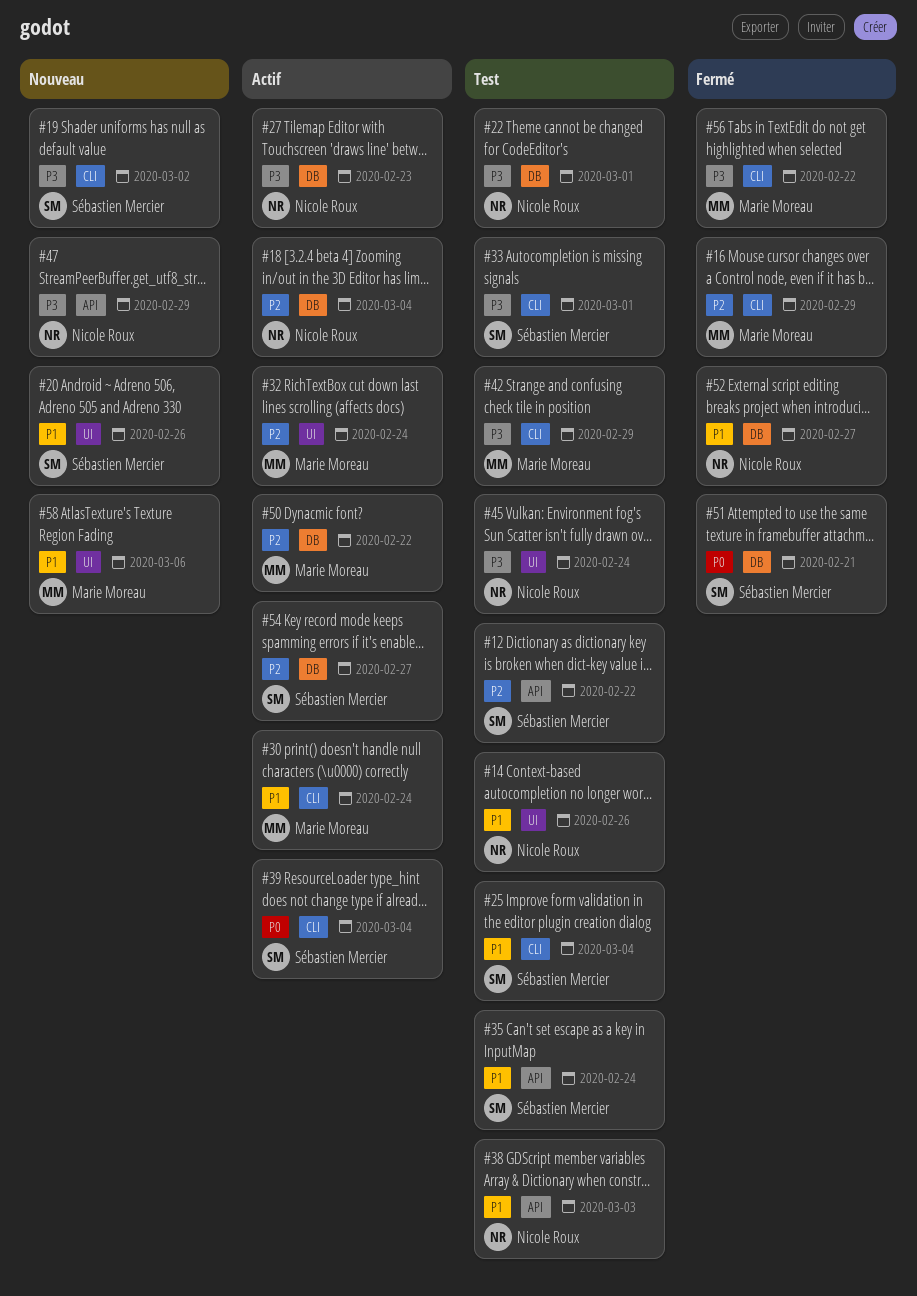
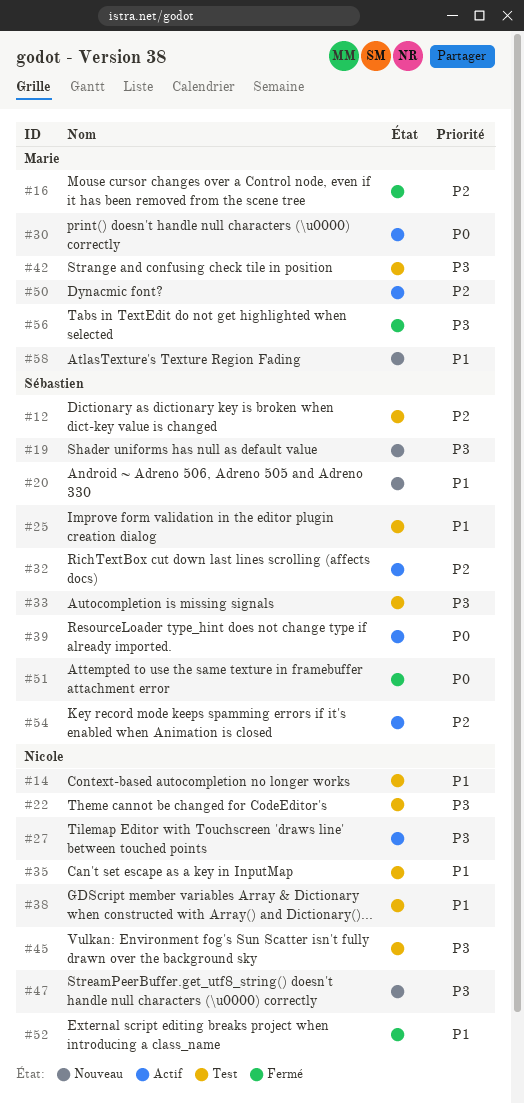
#18: present -> none
#30, priority: P1 -> P0
#32, owner: Marie Moreau -> Sébastien Mercier
#35, owner: Sébastien Mercier -> Nicole Roux

